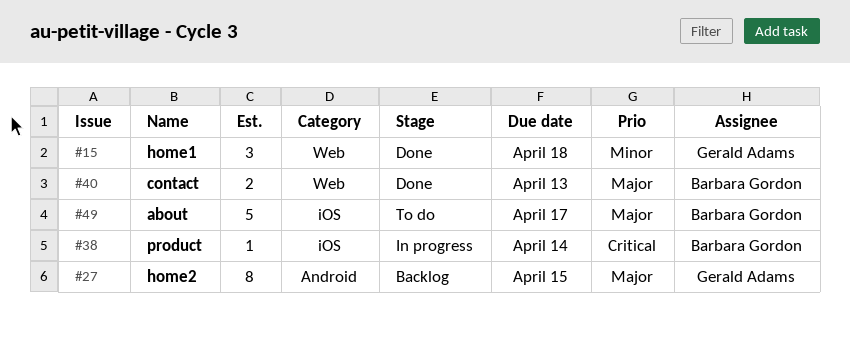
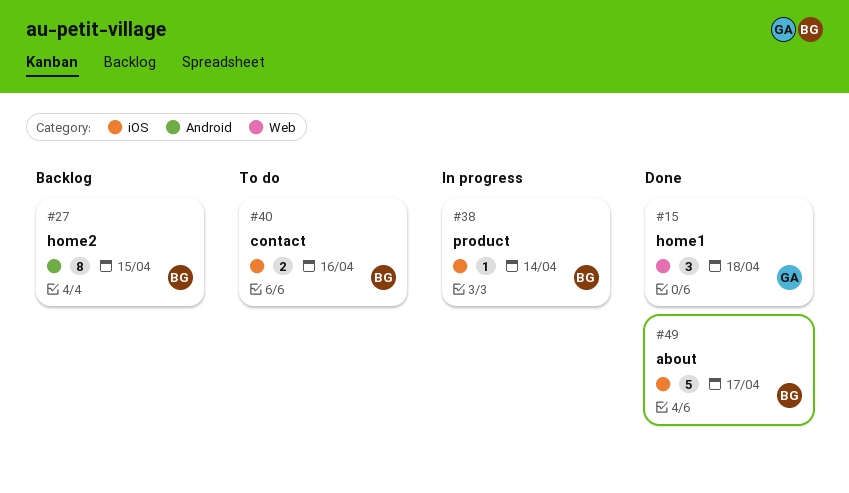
#27, owner: Gerald Adams -> Barbara Gordon
#40, status: Done -> To do
#40, label: Web -> iOS
#40, due: Apr 13 -> Apr 16
#49, status: To do -> Done

